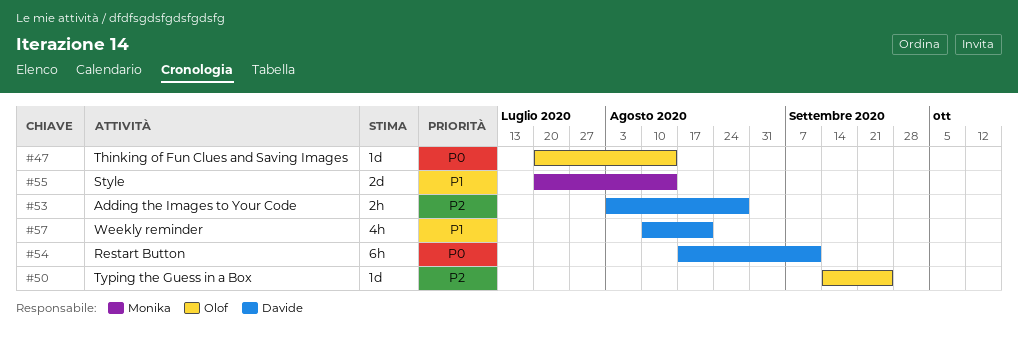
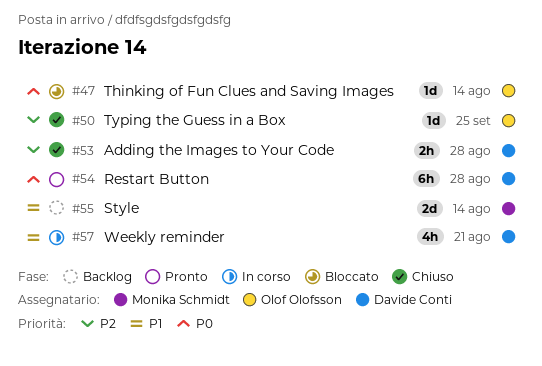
#54, due: Sep 11 -> Aug 28

